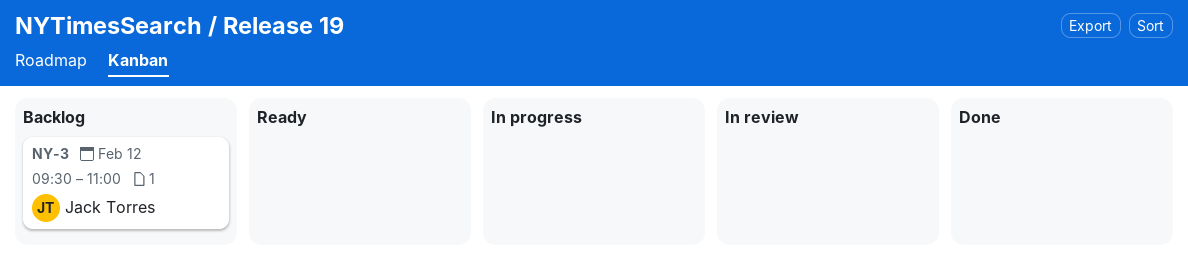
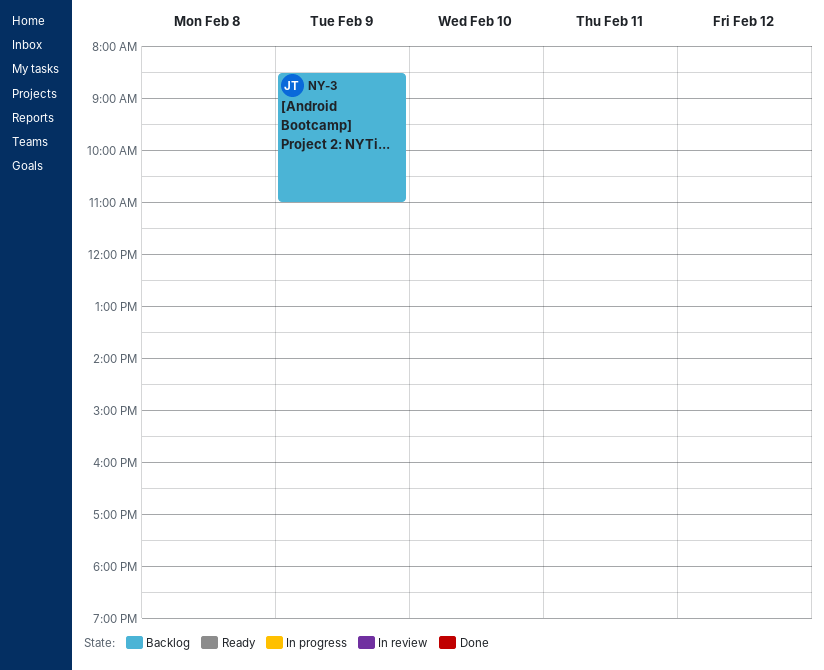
NY-3, day: Feb 12 -> Feb 9
NY-3, begins: 09:30 -> 08:30

